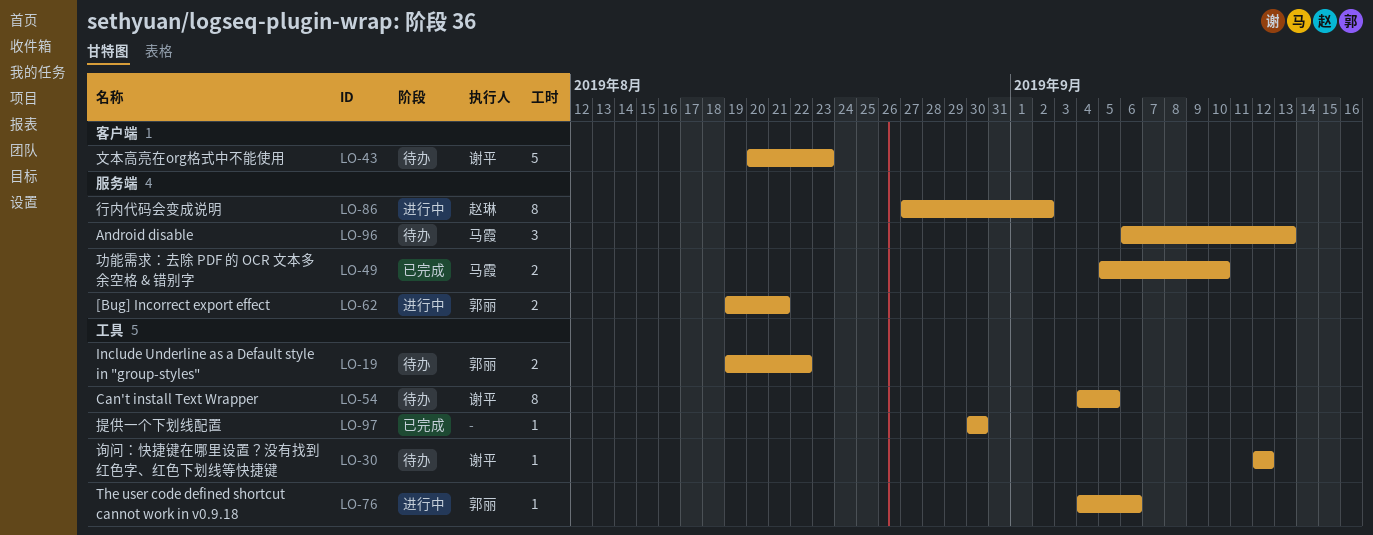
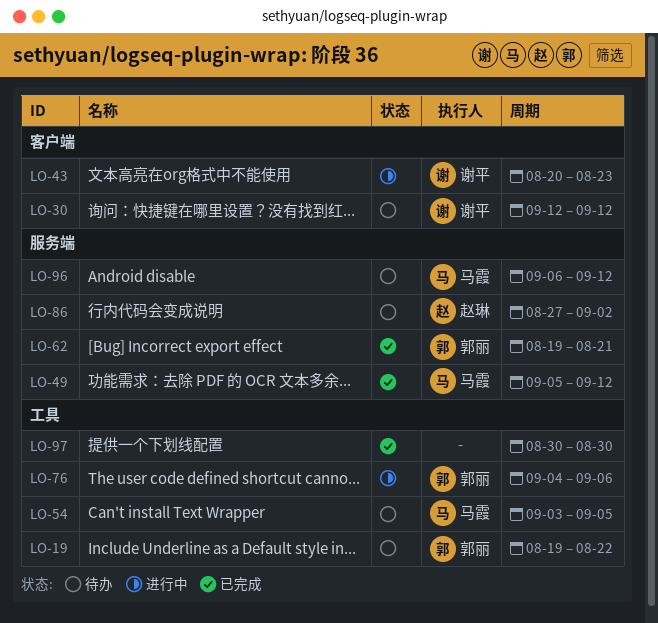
LO-30, label: 工具 -> 客户端
LO-43, status: 待办 -> 进行中
LO-49, due: Sep 10 -> Sep 12
LO-54, owner: 谢平 -> 马霞
LO-54, start: Sep 4 -> Sep 3
LO-62, status: 进行中 -> 已完成
LO-86, status: 进行中 -> 待办
LO-96, due: Sep 13 -> Sep 12

